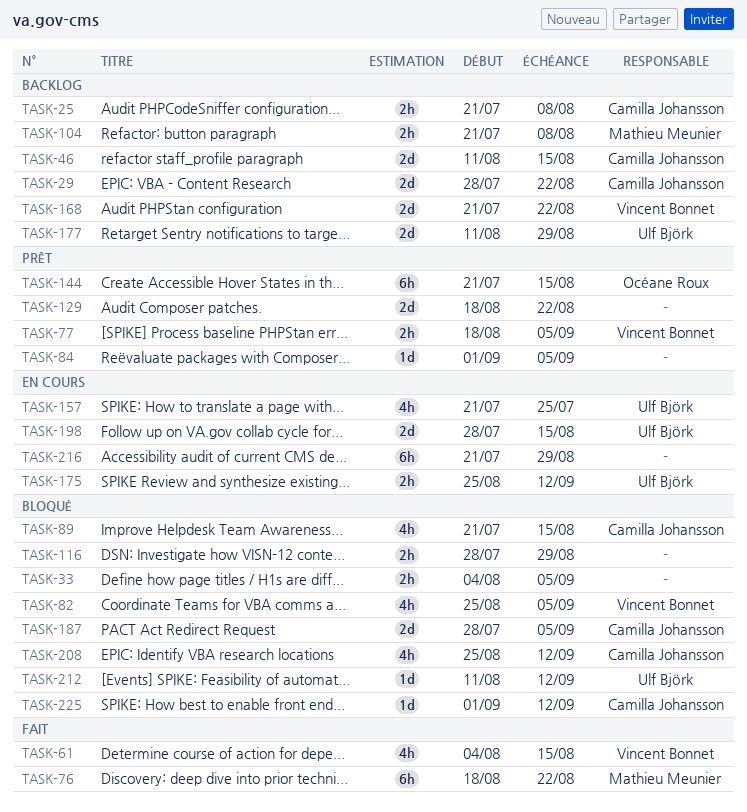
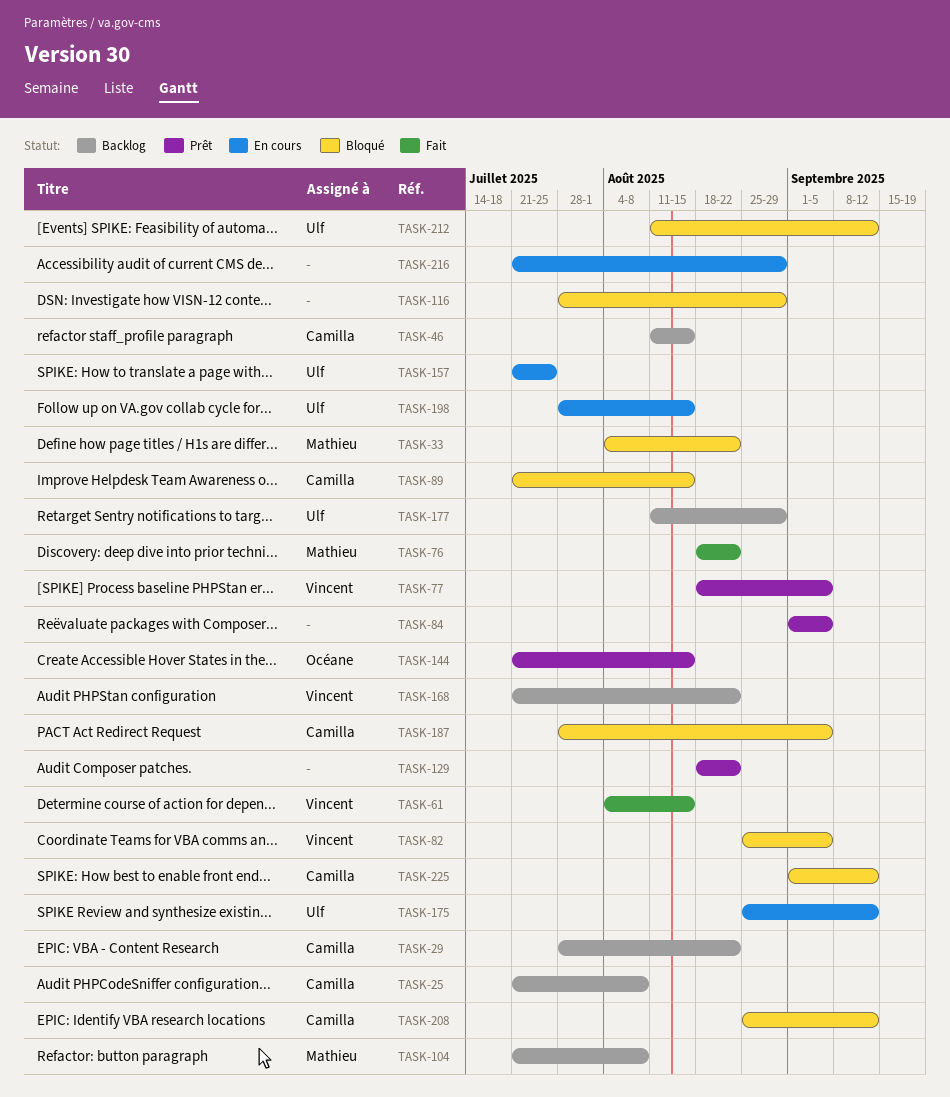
TASK-33, owner: none -> Mathieu Meunier
TASK-33, due: Sep 5 -> Aug 22

